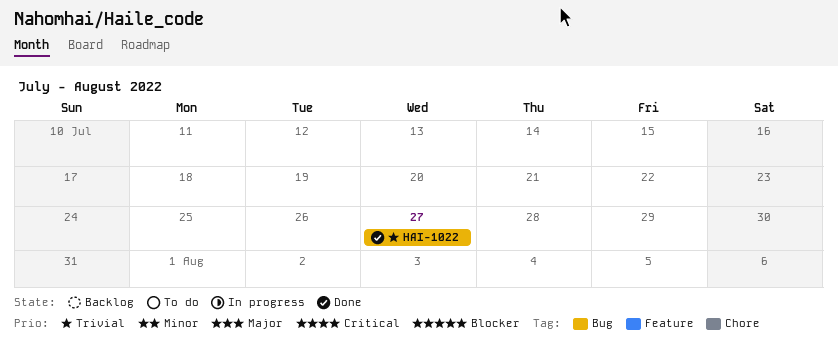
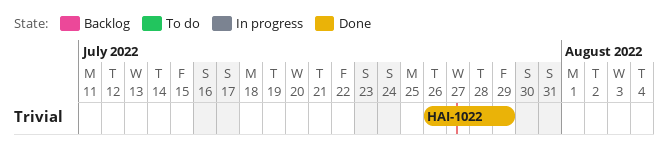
HAI-1022, start: Jul 27 -> Jul 26
HAI-1022, due: Jul 27 -> Jul 29

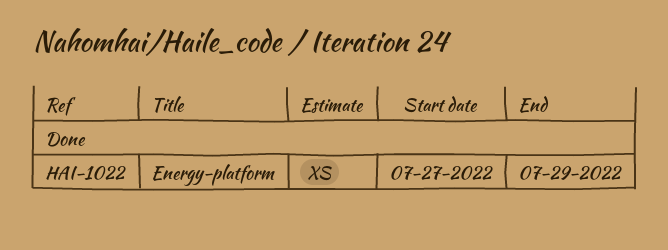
HAI-1022, start: Jul 26 -> Jul 27

